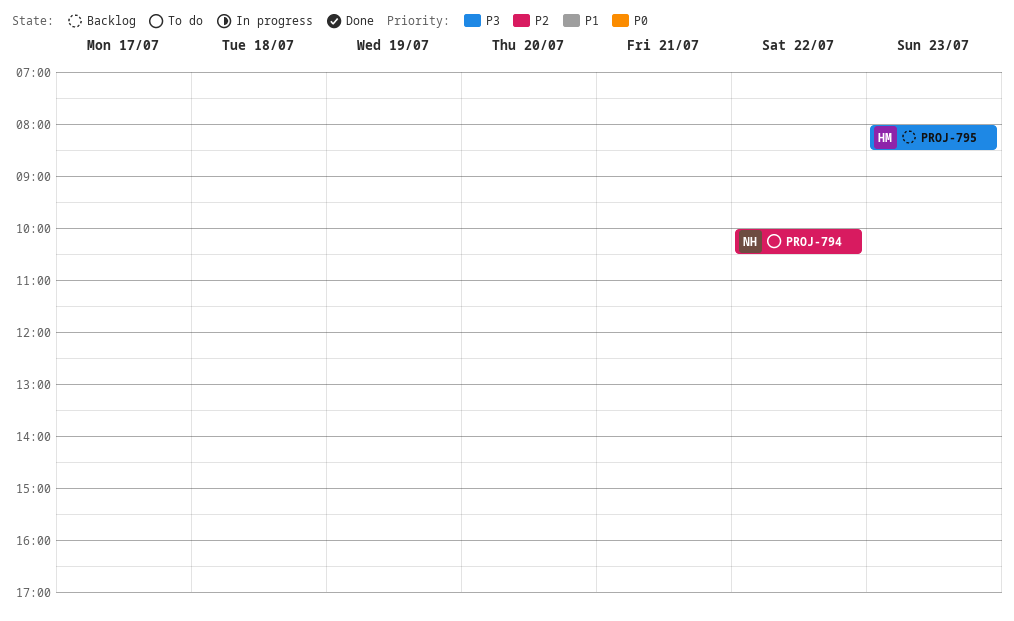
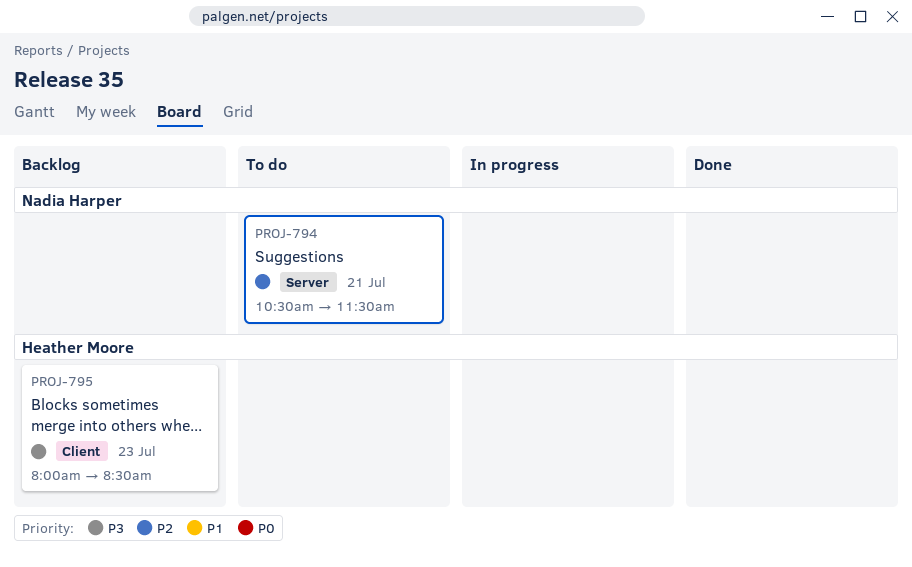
PROJ-794, day: Jul 22 -> Jul 21
PROJ-794, begins: 10:00 -> 10:30
PROJ-794, ends: 10:30 -> 11:30

